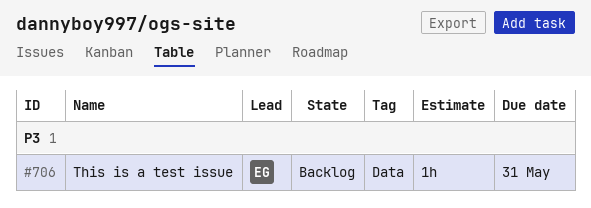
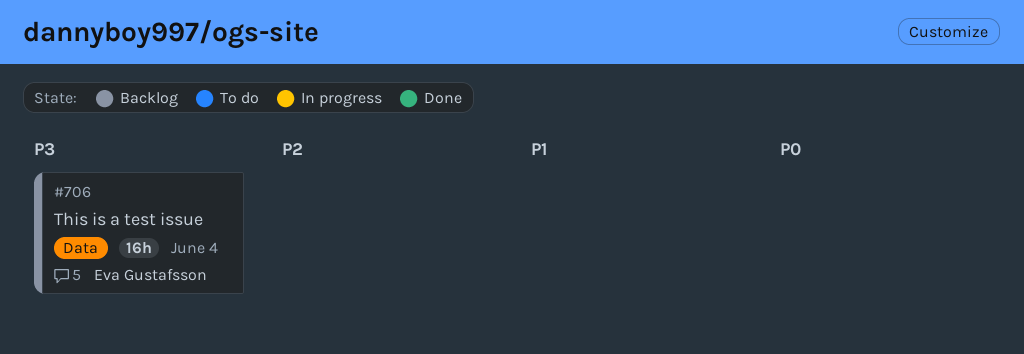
#706, estimate: 1h -> 16h
#706, due: May 31 -> Jun 4

